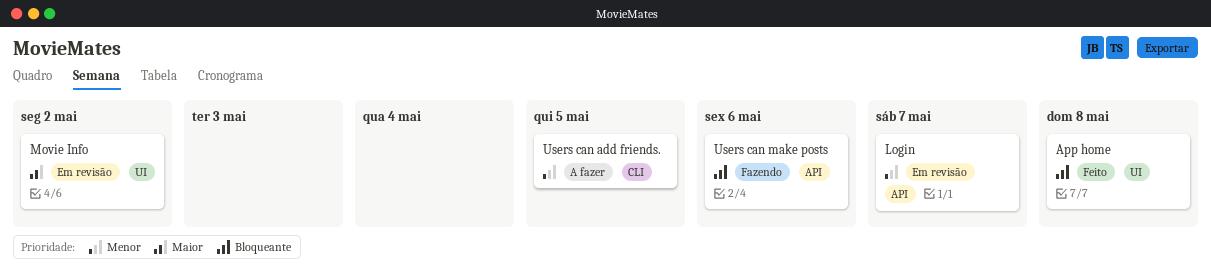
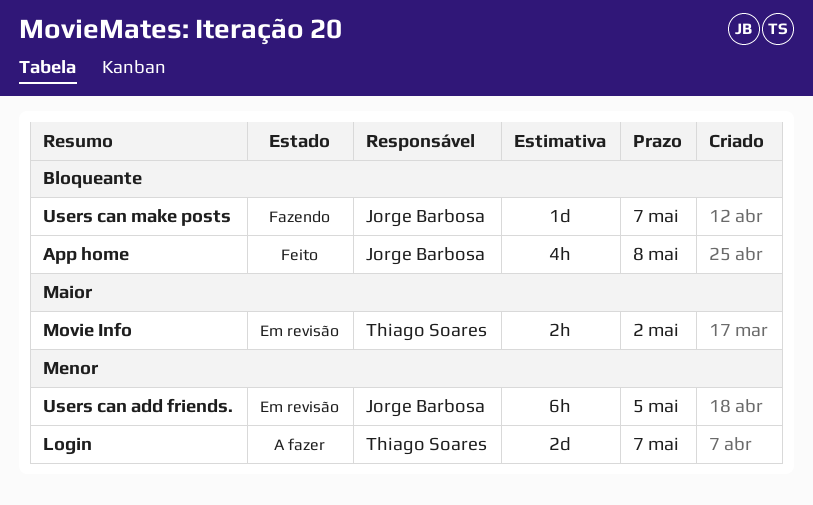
Login, status: Em revisão -> A fazer
Users can add friends., status: A fazer -> Em revisão
Users can make posts, due: May 6 -> May 7

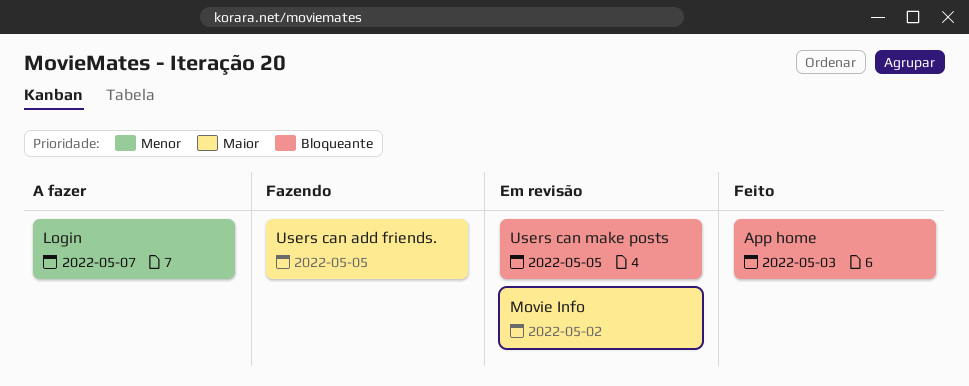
App home, due: May 8 -> May 3
Users can add friends., status: Em revisão -> Fazendo
Users can add friends., priority: Menor -> Maior
Users can make posts, status: Fazendo -> Em revisão
Users can make posts, due: May 7 -> May 5

